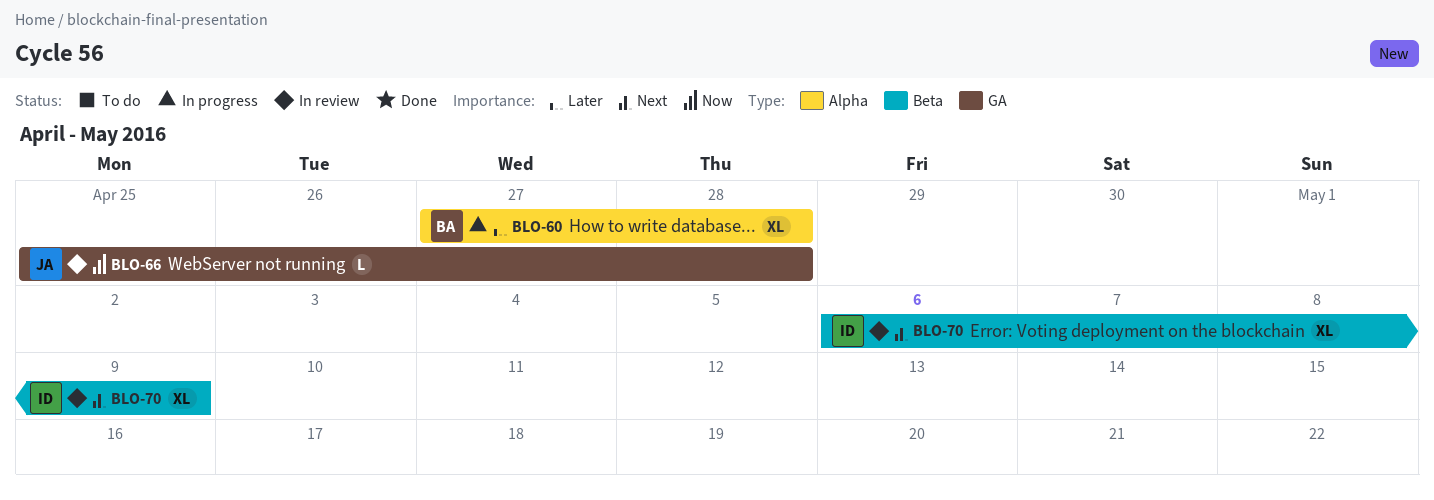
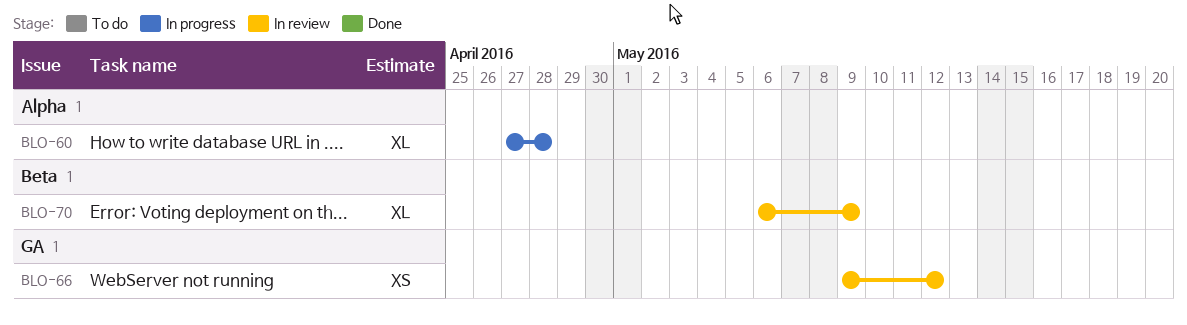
BLO-66, estimate: L -> XS
BLO-66, start: Apr 25 -> May 9
BLO-66, due: Apr 28 -> May 12

